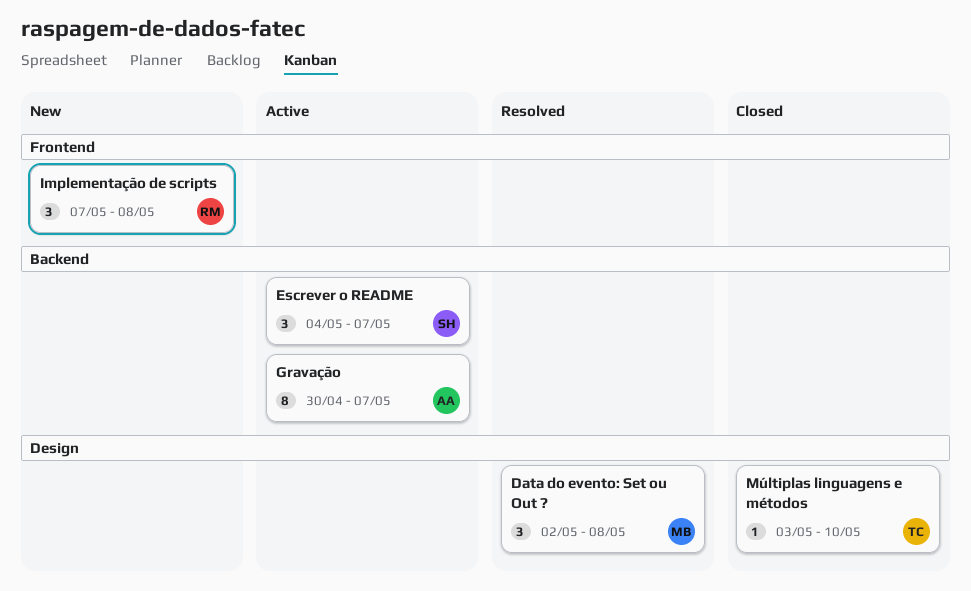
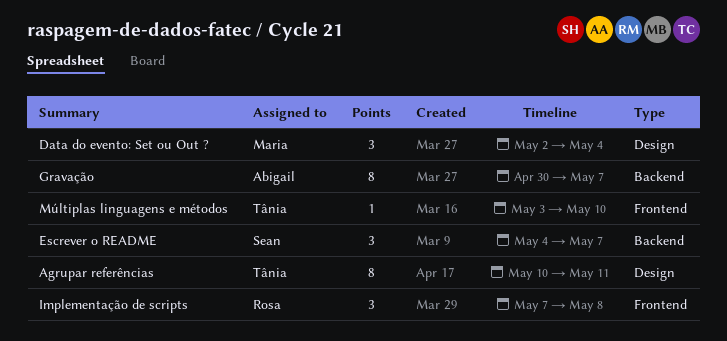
Agrupar referências: none -> present
Data do evento: Set ou Out ?, due: May 8 -> May 4
Múltiplas linguagens e métodos, label: Design -> Frontend

